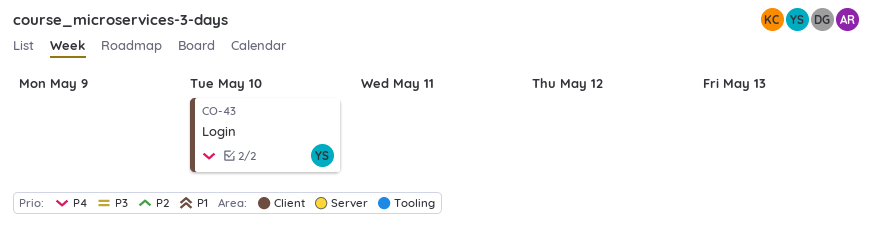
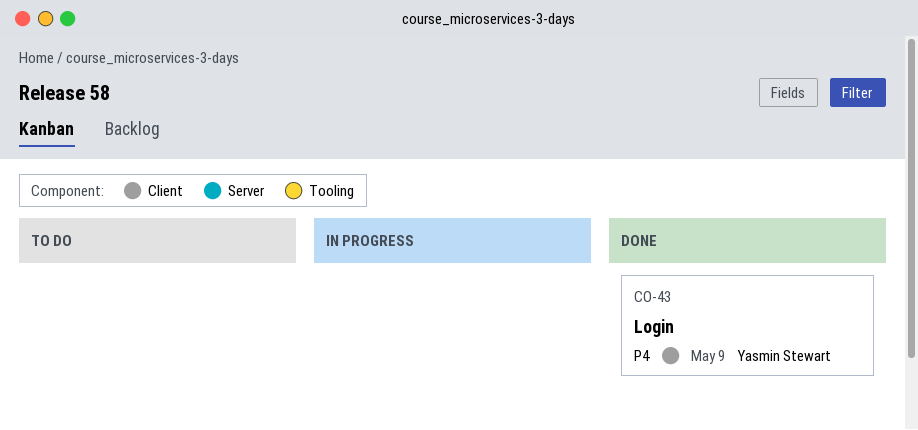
CO-43, due: May 10 -> May 9

